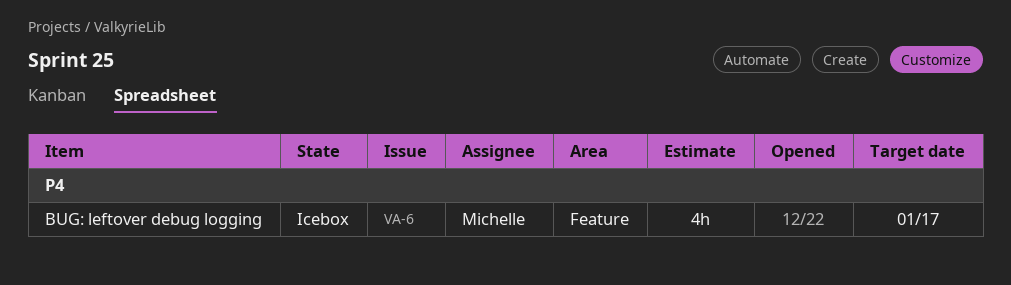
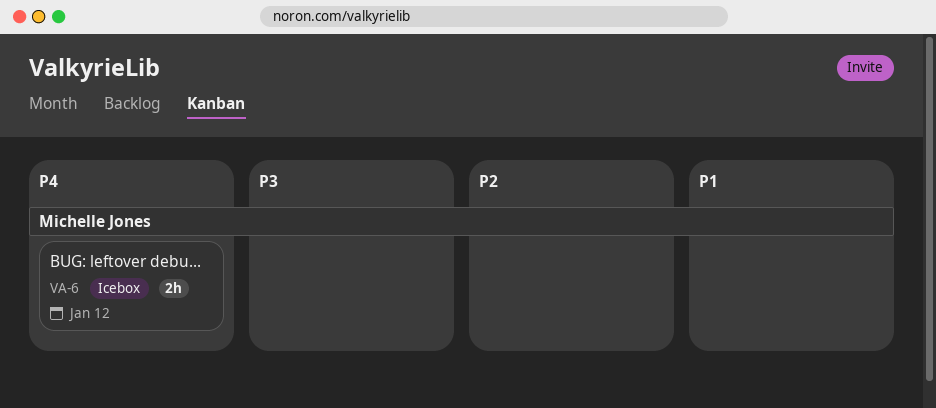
VA-6, estimate: 4h -> 2h
VA-6, due: Jan 17 -> Jan 12

